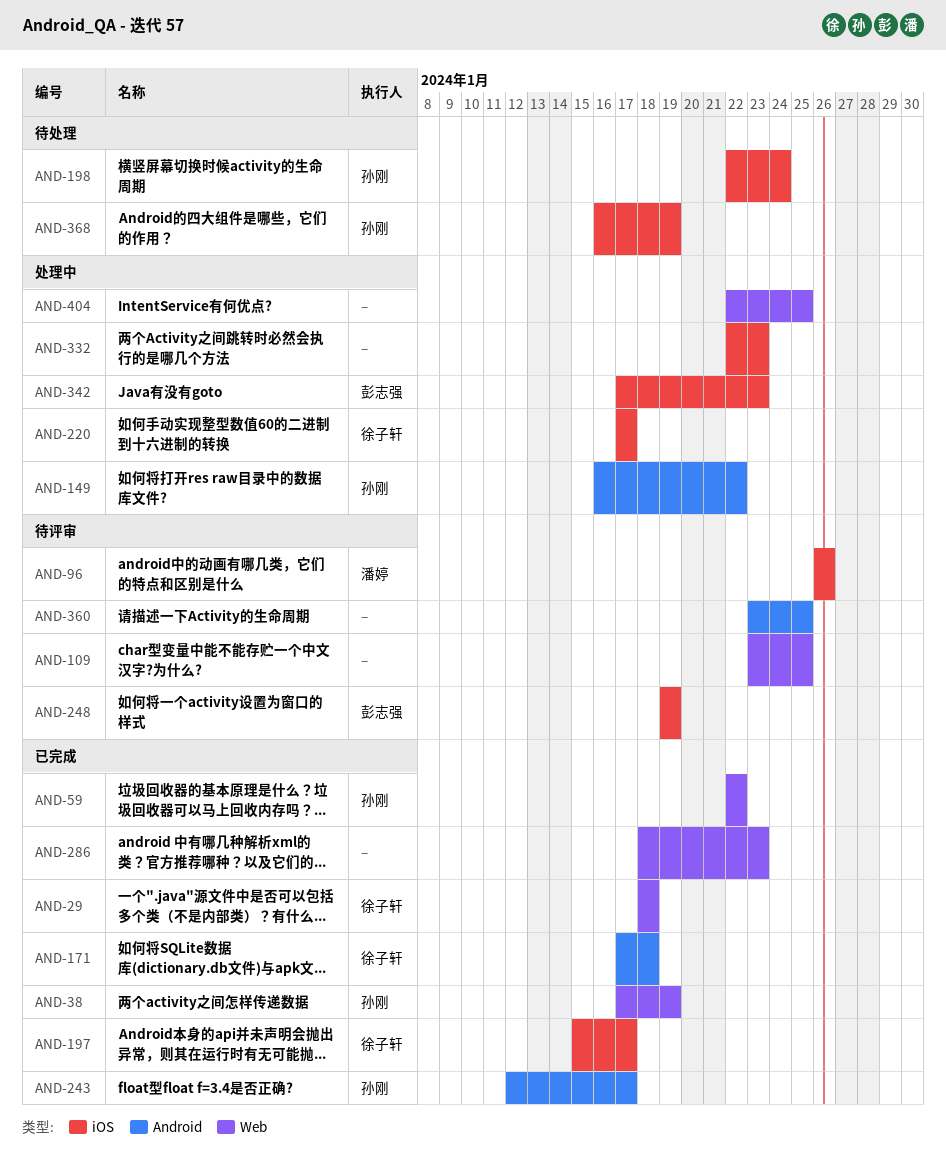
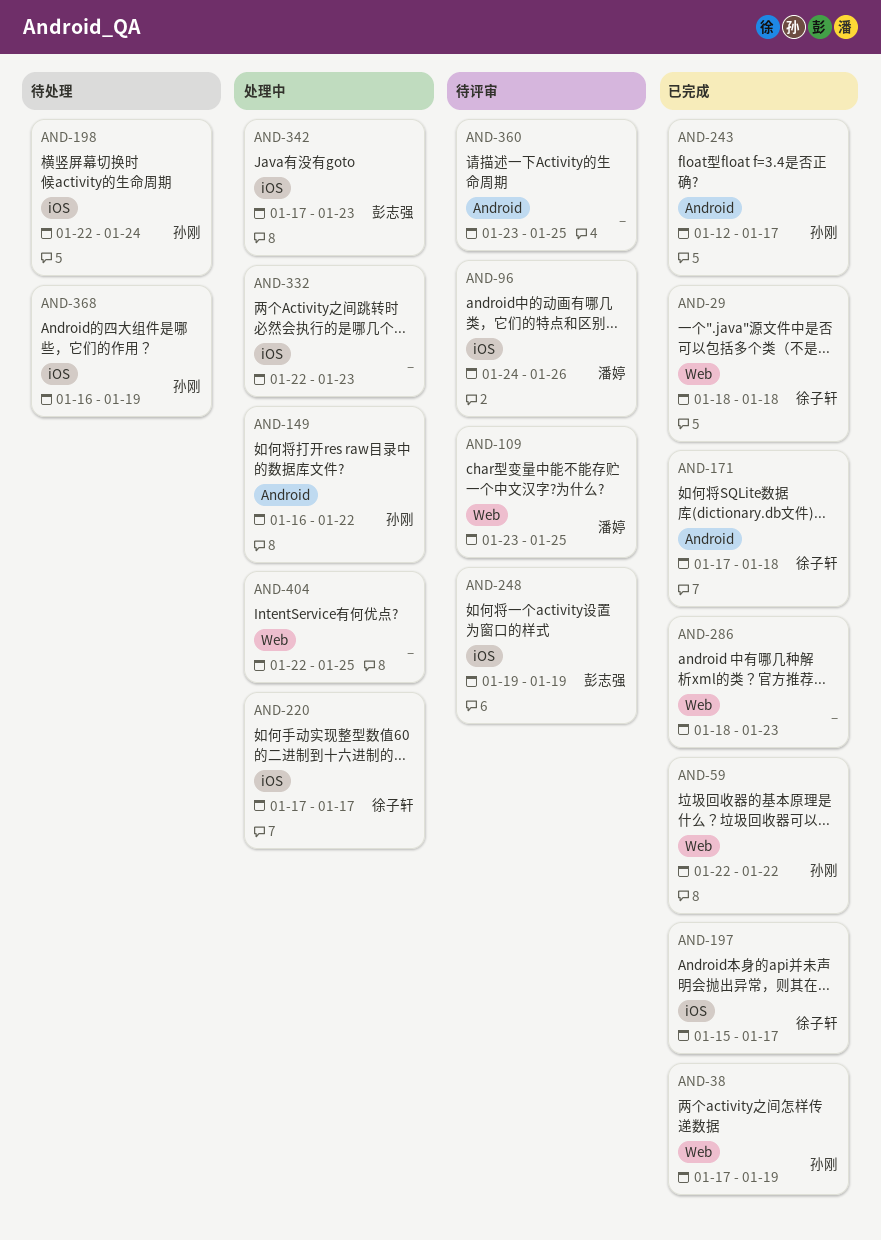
AND-96, start: Jan 26 -> Jan 24
AND-109, owner: none -> 潘婷

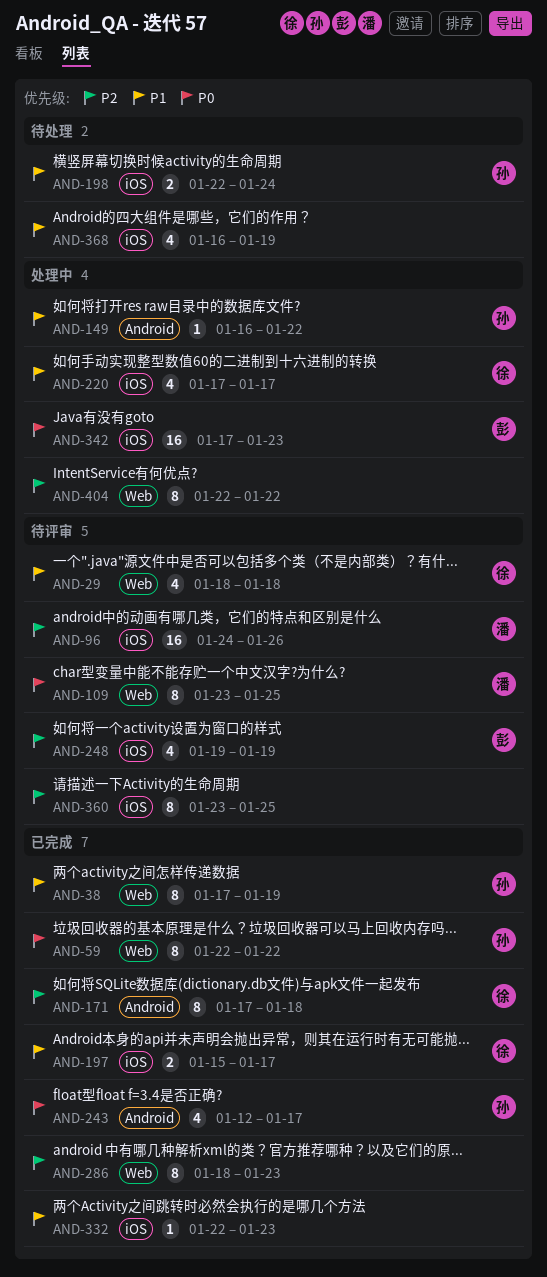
AND-29, status: 已完成 -> 待评审
AND-332, status: 处理中 -> 已完成
AND-360, label: Android -> iOS
AND-368, owner: 孙刚 -> none
AND-404, due: Jan 25 -> Jan 22

